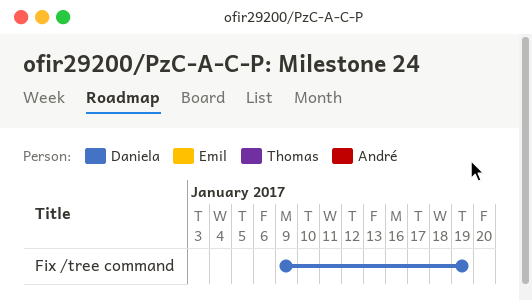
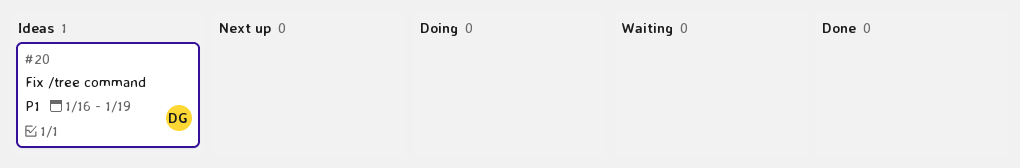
Fix /tree command, start: Jan 9 -> Jan 16

